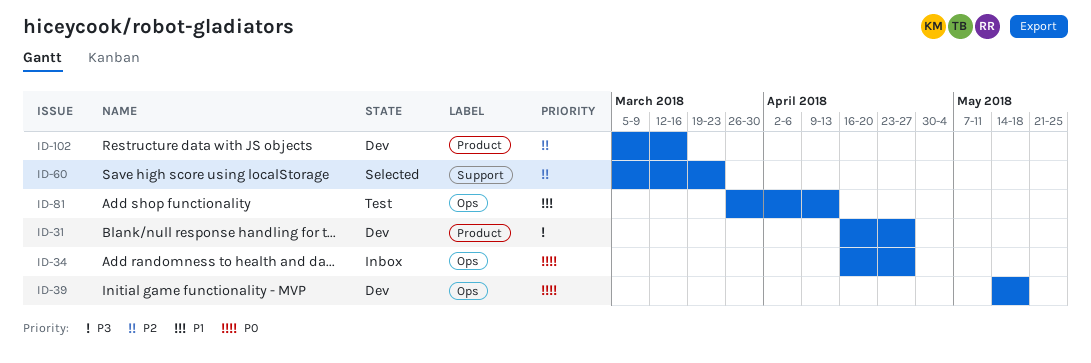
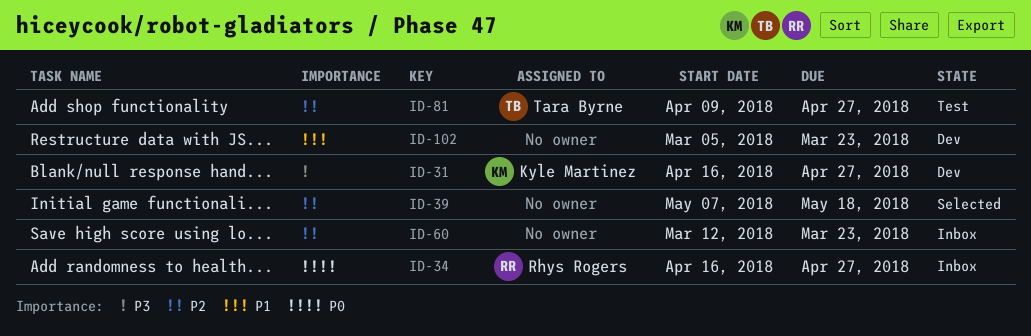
ID-39, status: Dev -> Selected
ID-39, priority: P0 -> P2
ID-39, start: May 14 -> May 7
ID-60, status: Selected -> Inbox
ID-60, start: Mar 5 -> Mar 12
ID-81, priority: P1 -> P2
ID-81, start: Mar 26 -> Apr 9
ID-81, due: Apr 13 -> Apr 27
ID-102, priority: P2 -> P1
ID-102, due: Mar 16 -> Mar 23

